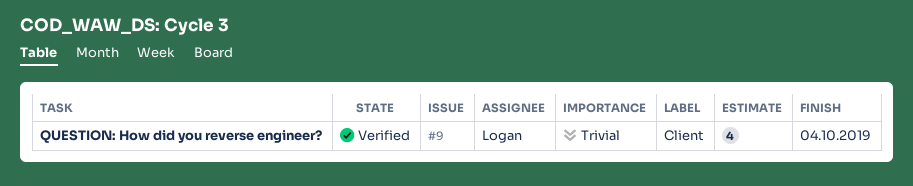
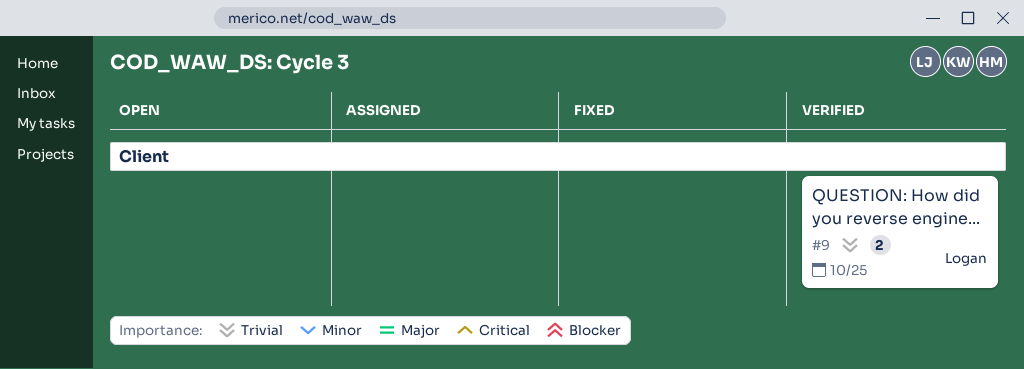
#9, estimate: 4 -> 2
#9, due: Oct 4 -> Oct 25

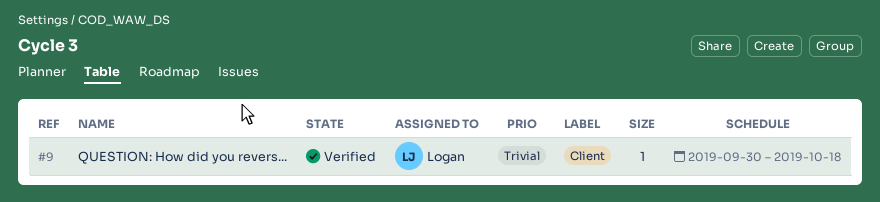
#9, estimate: 2 -> 1
#9, due: Oct 25 -> Oct 18

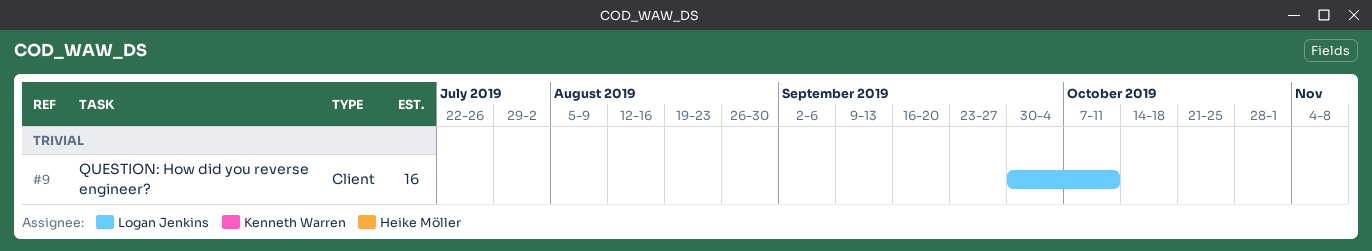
#9, estimate: 1 -> 16
#9, due: Oct 18 -> Oct 11

